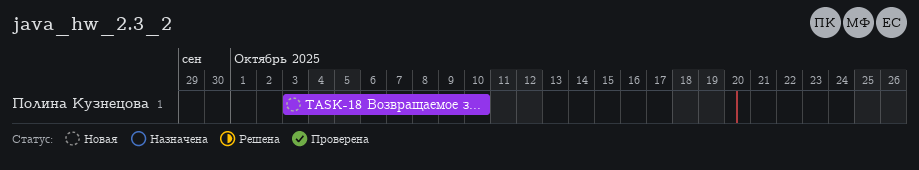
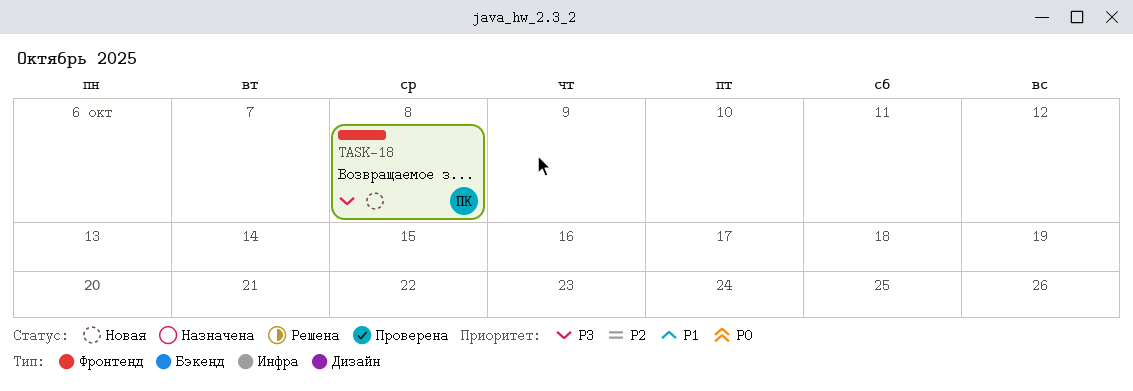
TASK-18, due: Oct 10 -> Oct 8

